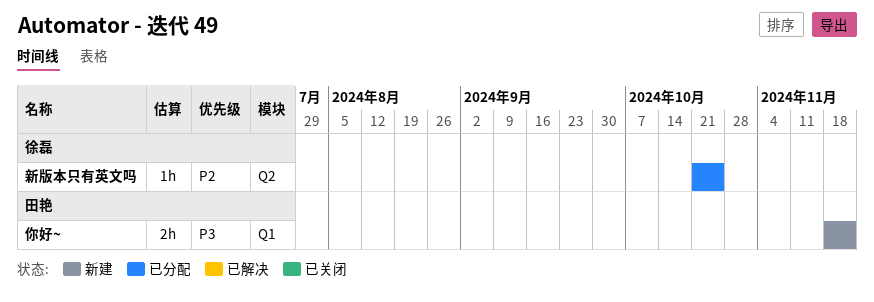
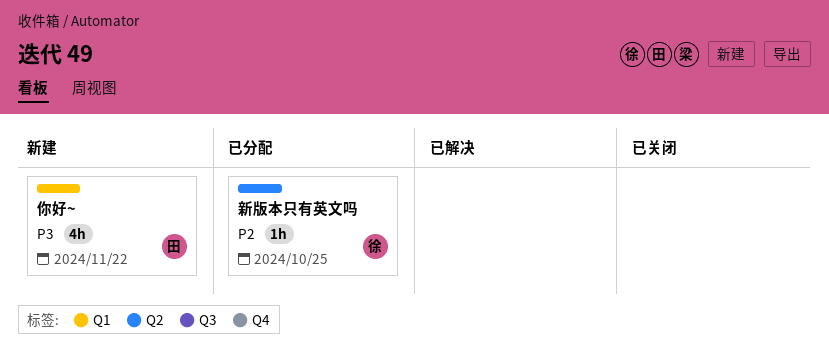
你好~, estimate: 2h -> 4h

